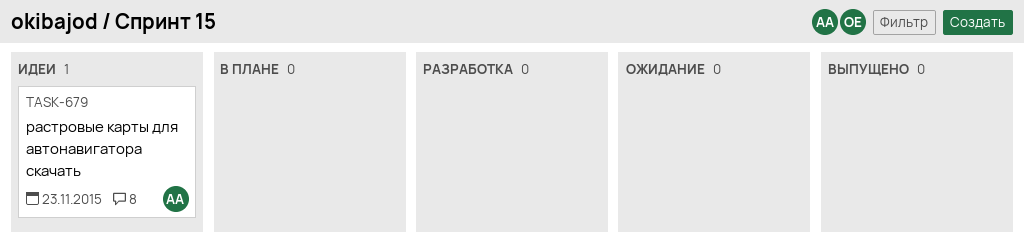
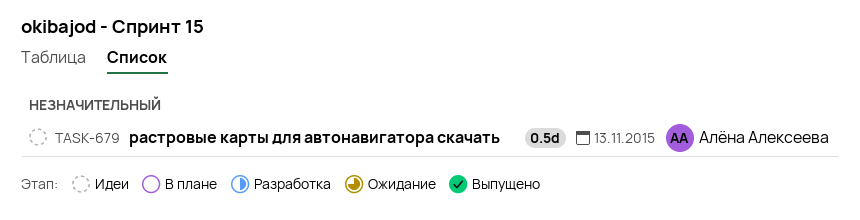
TASK-679, due: Nov 23 -> Nov 13

